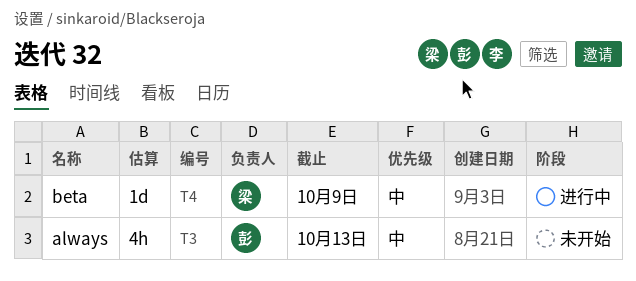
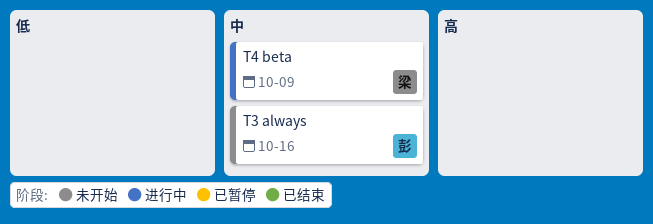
T3, due: Oct 13 -> Oct 16

